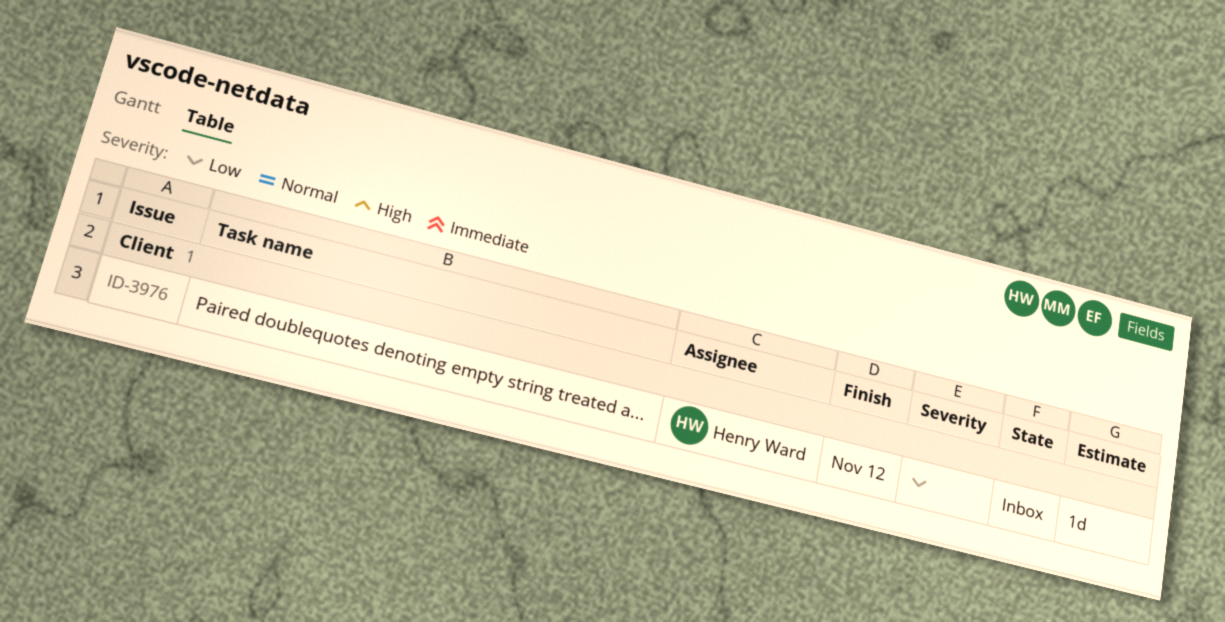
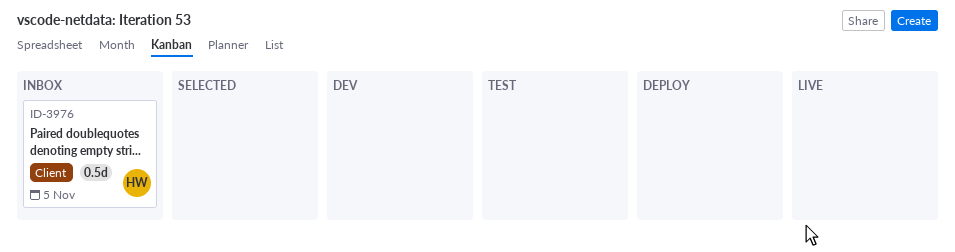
ID-3976, estimate: 1d -> 0.5d
ID-3976, due: Nov 12 -> Nov 5

